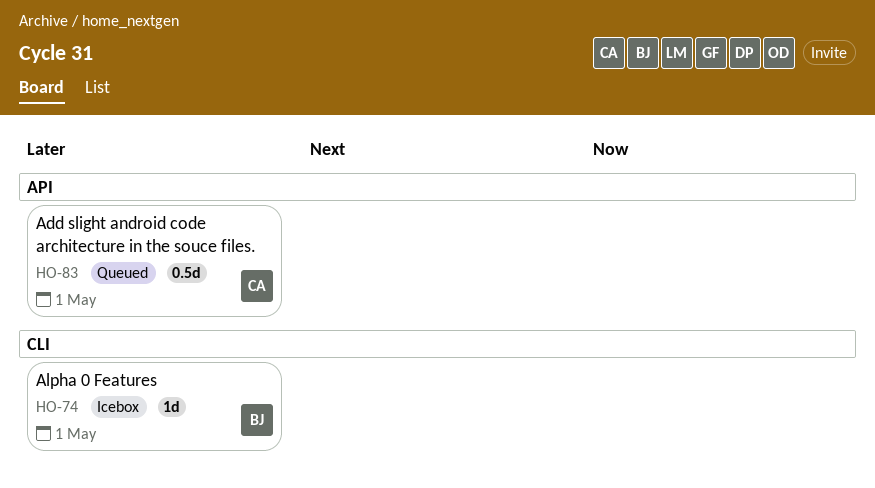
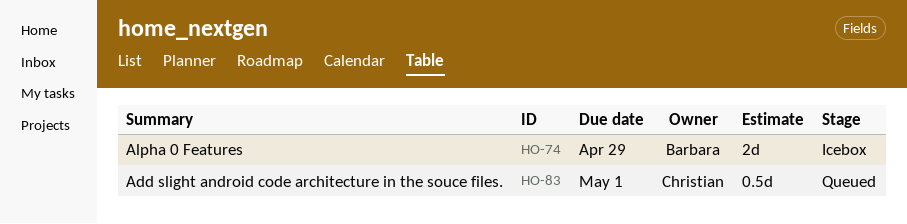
HO-74, estimate: 1d -> 2d
HO-74, due: May 1 -> Apr 29

